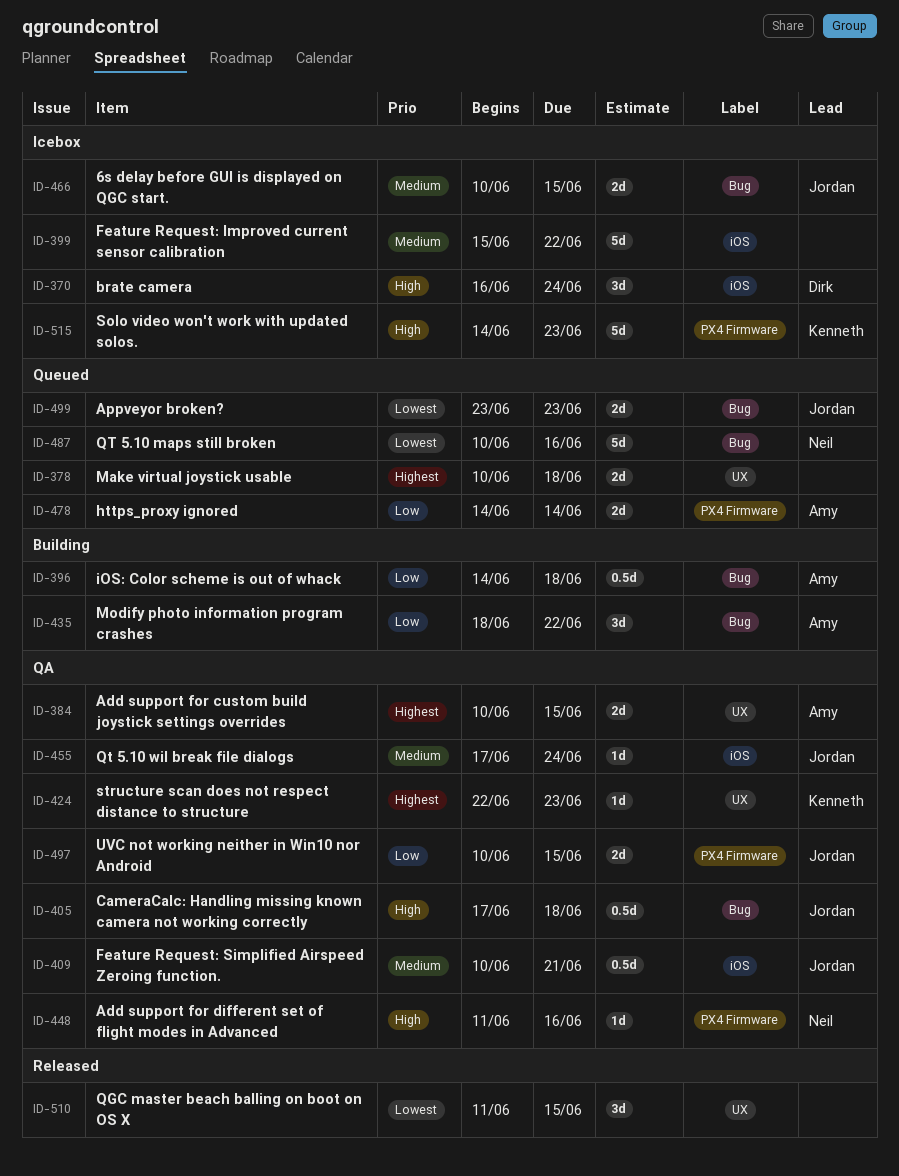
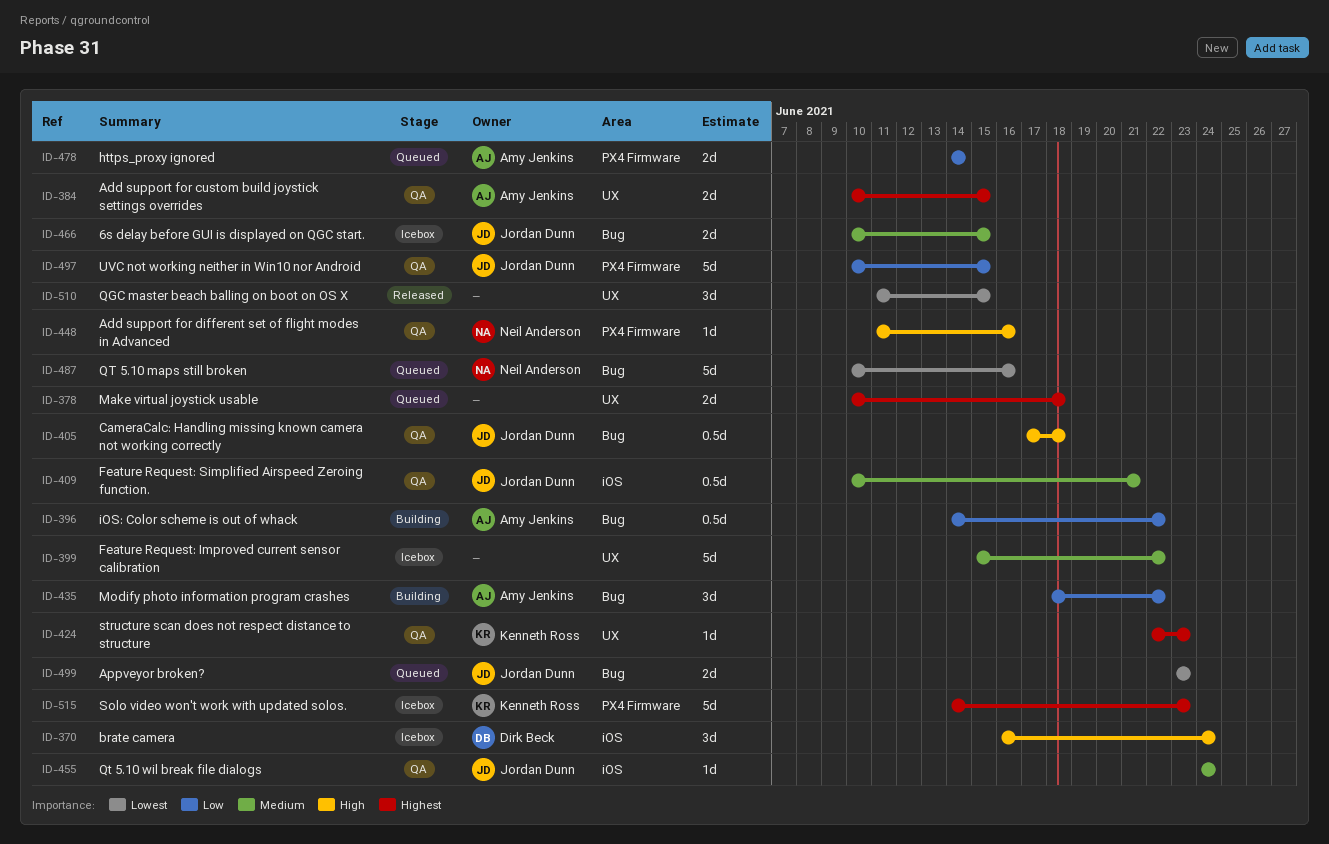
ID-396, due: Jun 18 -> Jun 22
ID-399, label: iOS -> UX
ID-455, start: Jun 17 -> Jun 24
ID-497, estimate: 2d -> 5d
ID-515, priority: High -> Highest

